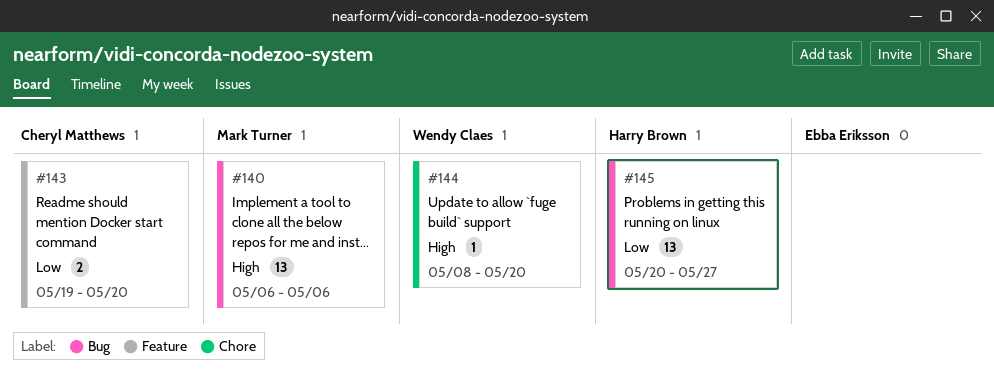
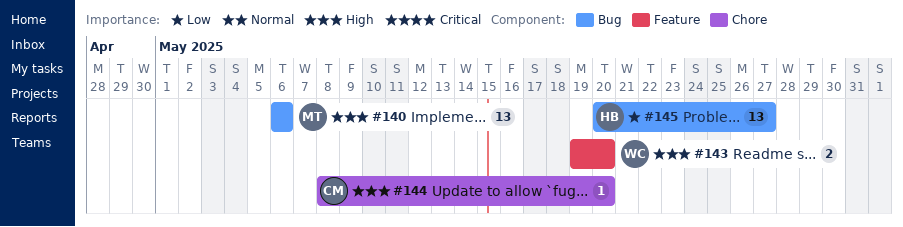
#143, owner: Cheryl Matthews -> Wendy Claes
#143, priority: Low -> High
#144, owner: Wendy Claes -> Cheryl Matthews

